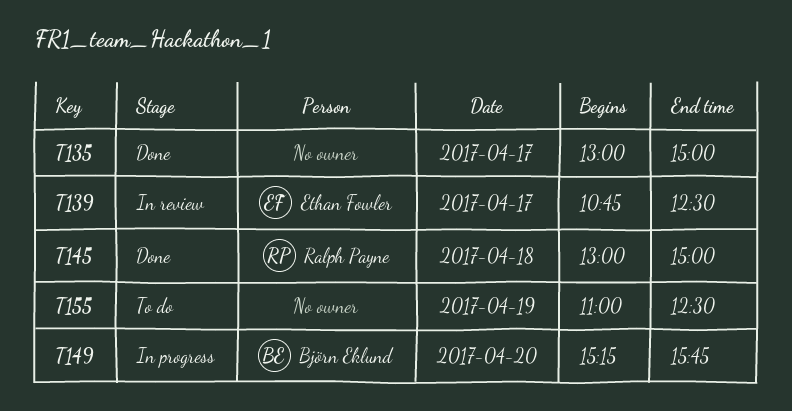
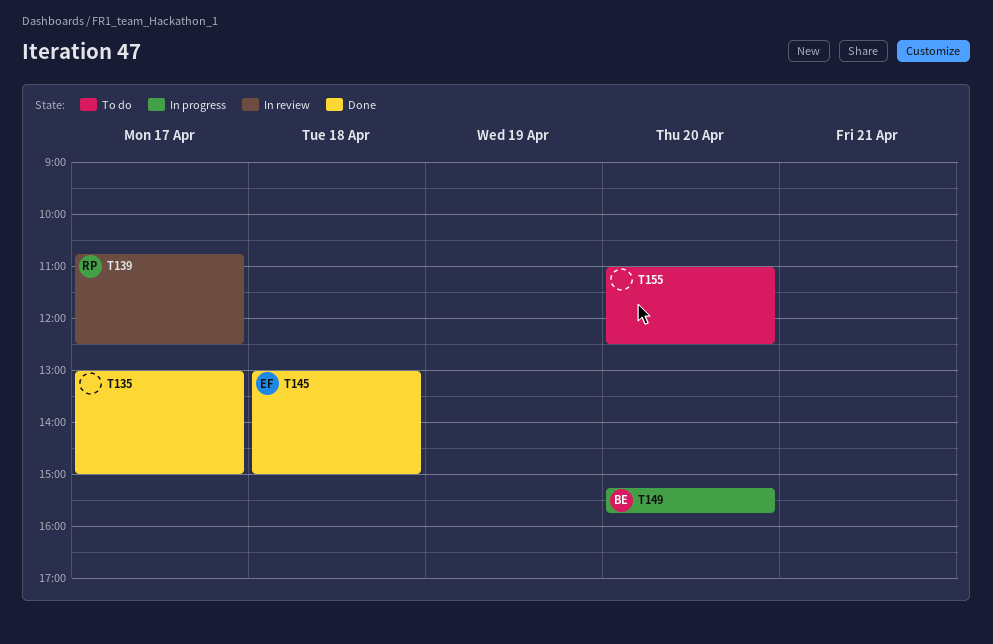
T139, owner: Ethan Fowler -> Ralph Payne
T145, owner: Ralph Payne -> Ethan Fowler
T155, day: Apr 19 -> Apr 20

